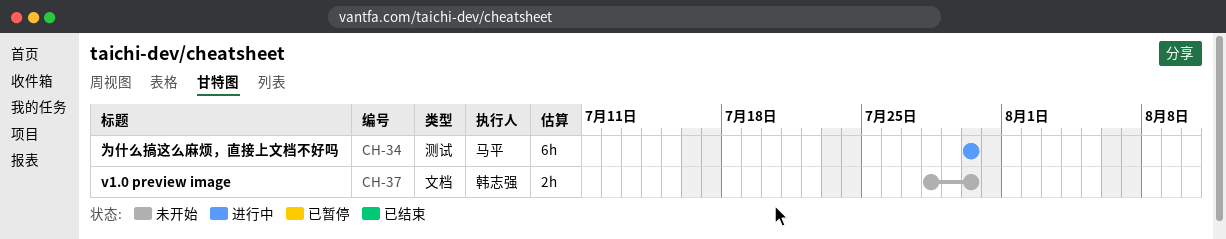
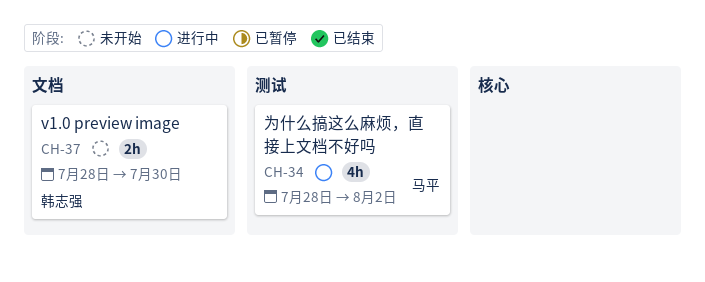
CH-34, estimate: 6h -> 4h
CH-34, start: Jul 30 -> Jul 28
CH-34, due: Jul 30 -> Aug 2

